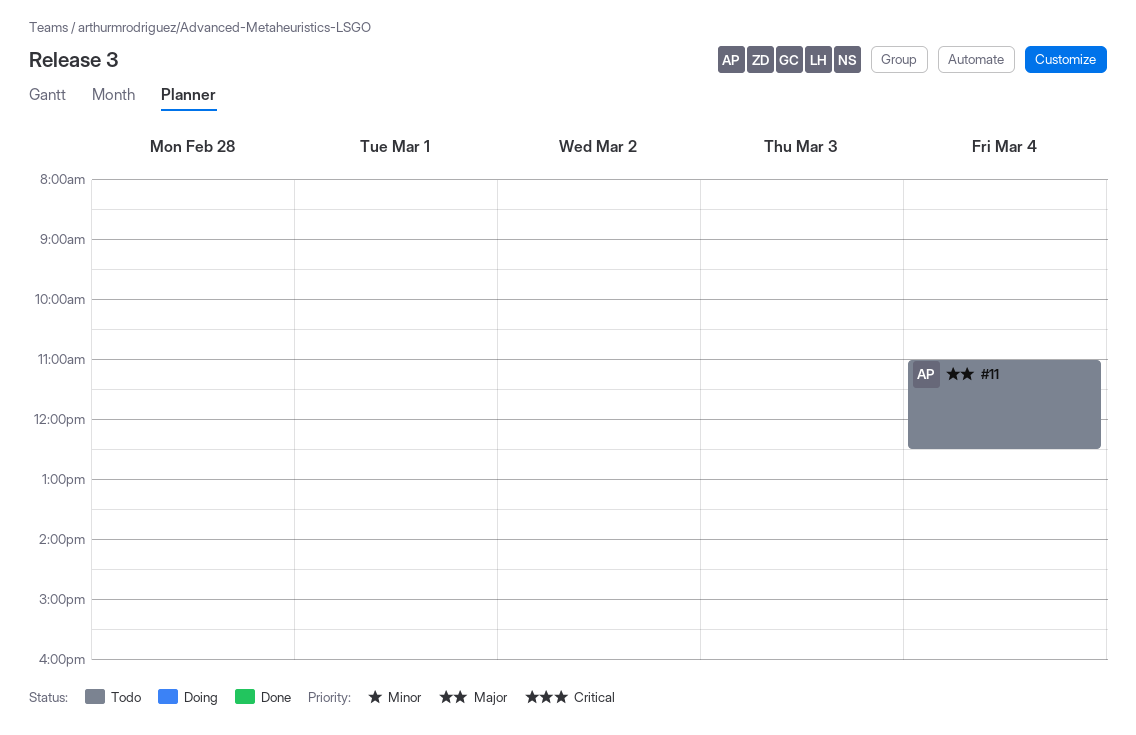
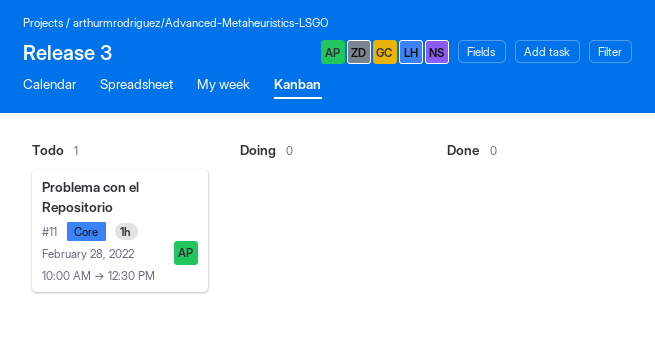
#11, day: Mar 4 -> Feb 28
#11, begins: 11:00 -> 10:00

